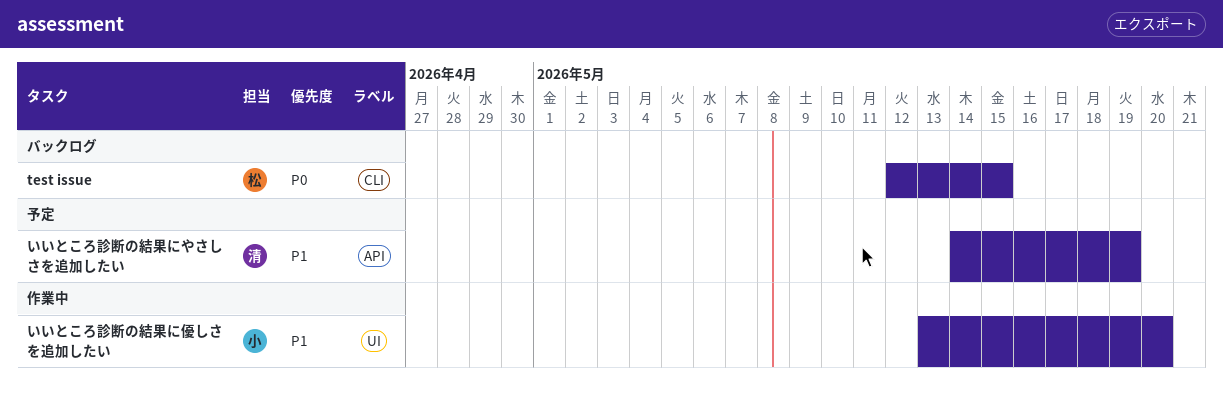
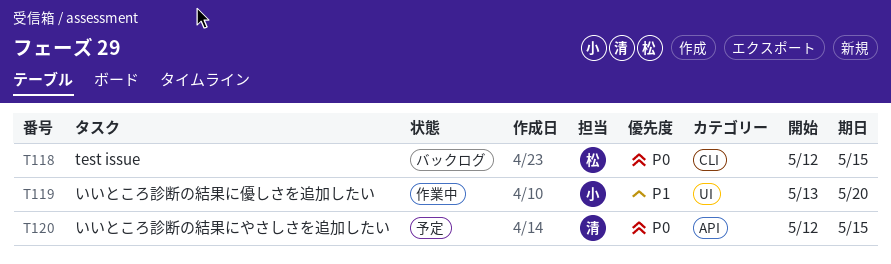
いいところ診断の結果にやさしさを追加したい, priority: P1 -> P0
いいところ診断の結果にやさしさを追加したい, start: May 14 -> May 12
いいところ診断の結果にやさしさを追加したい, due: May 19 -> May 15

